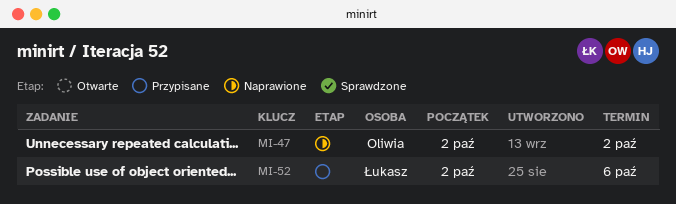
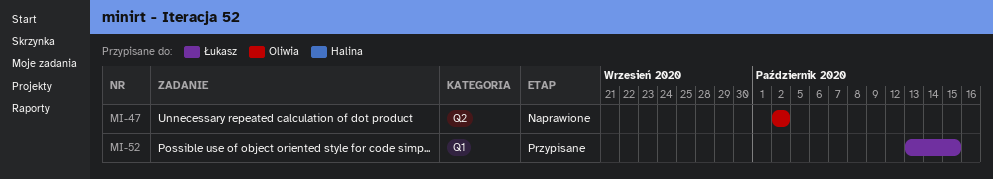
MI-52, start: Oct 2 -> Oct 13
MI-52, due: Oct 6 -> Oct 15

